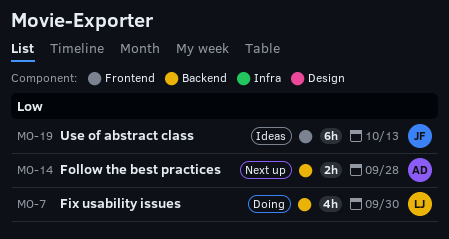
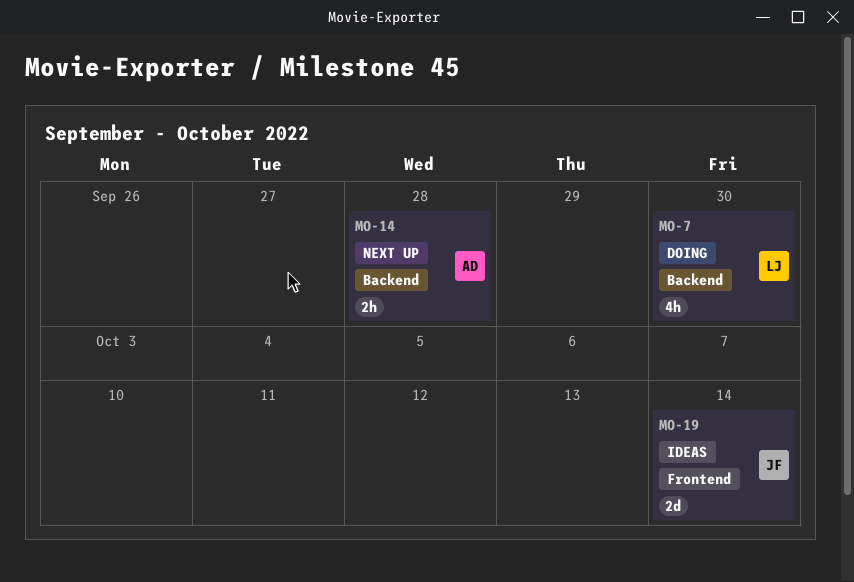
MO-19, estimate: 6h -> 2d
MO-19, due: Oct 13 -> Oct 14

